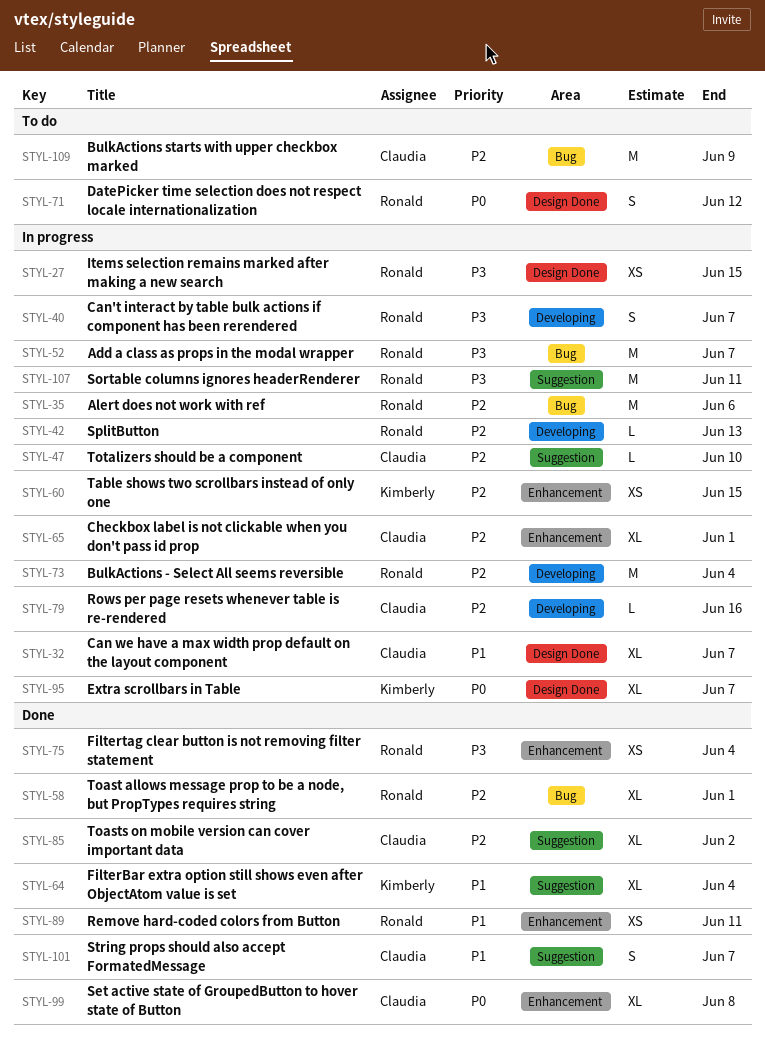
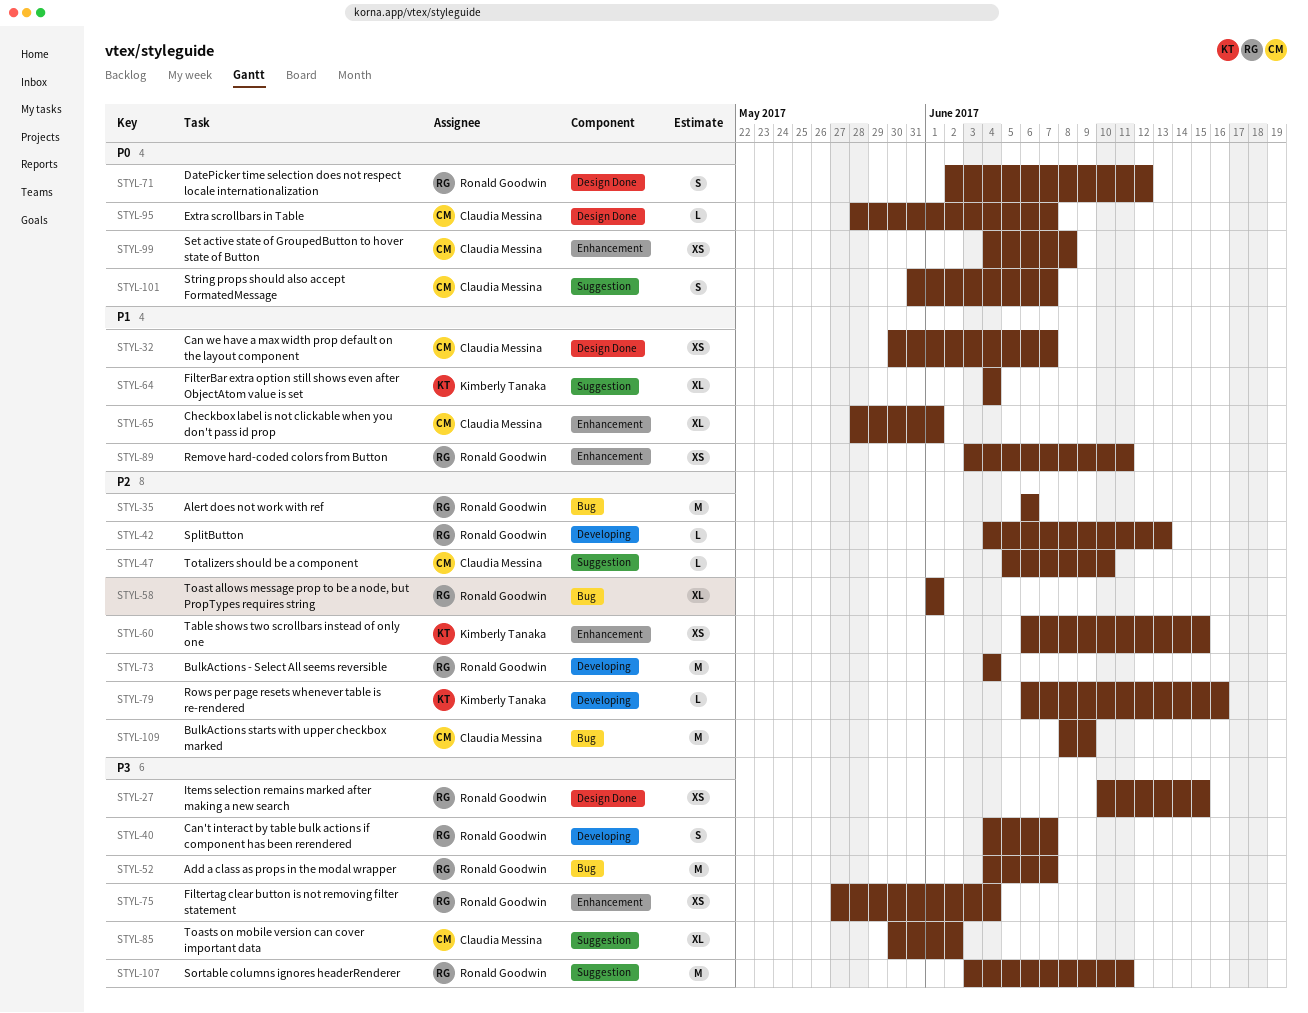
STYL-32, estimate: XL -> XS
STYL-65, priority: P2 -> P1
STYL-79, owner: Claudia Messina -> Kimberly Tanaka
STYL-85, priority: P2 -> P3
STYL-95, owner: Kimberly Tanaka -> Claudia Messina
STYL-95, estimate: XL -> L
STYL-99, estimate: XL -> XS
STYL-101, priority: P1 -> P0

